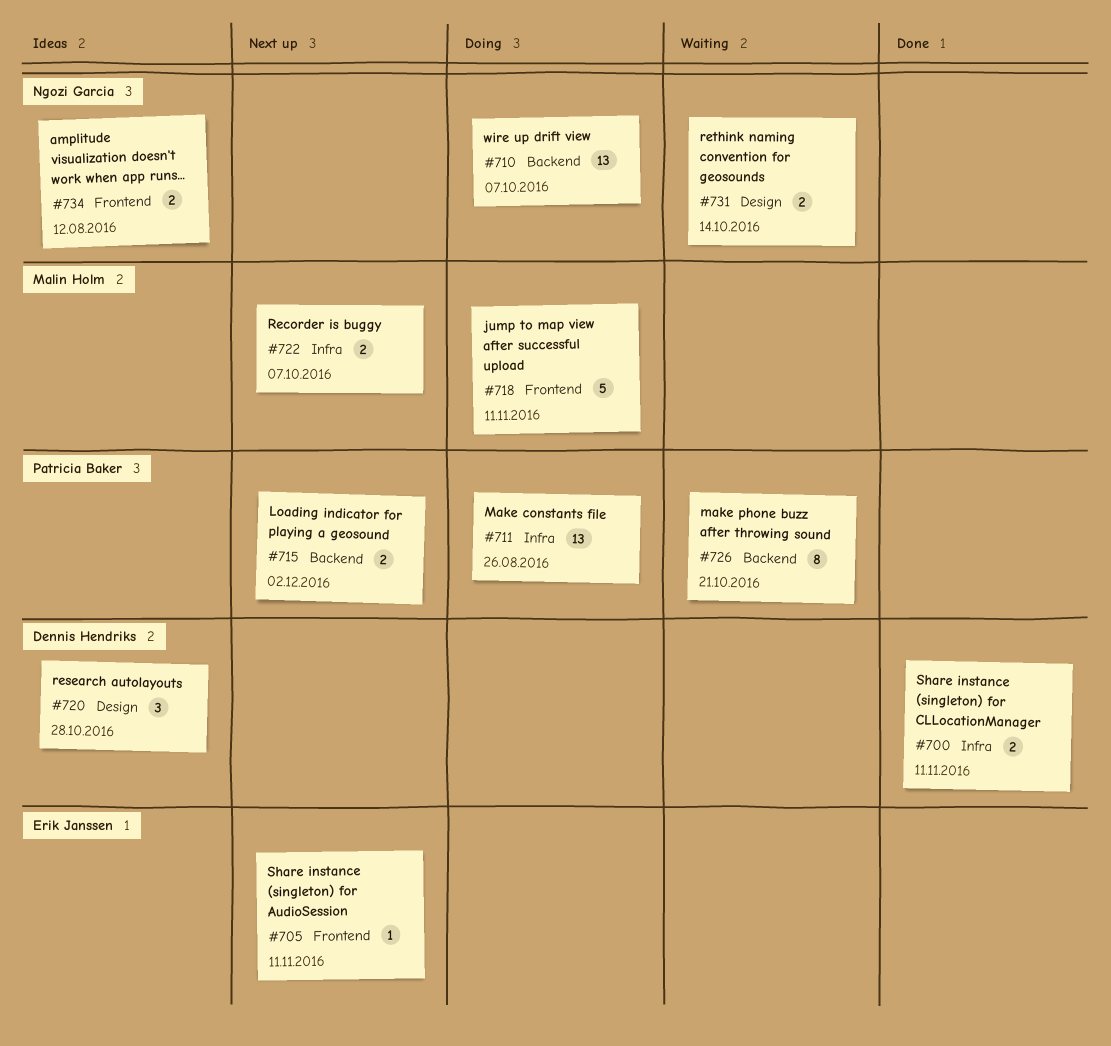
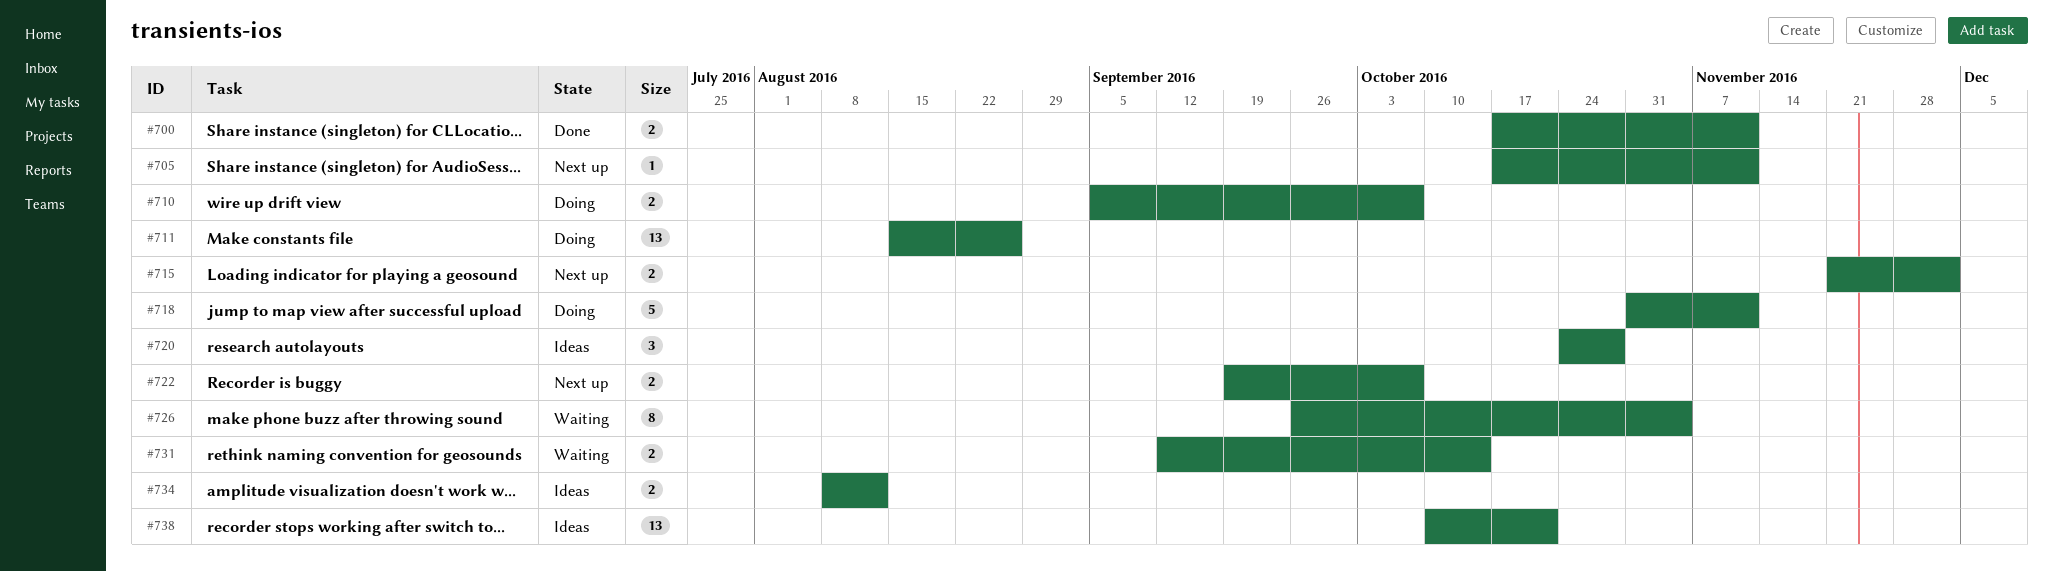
#710, estimate: 13 -> 2
#726, due: Oct 21 -> Nov 4
#738: none -> present

